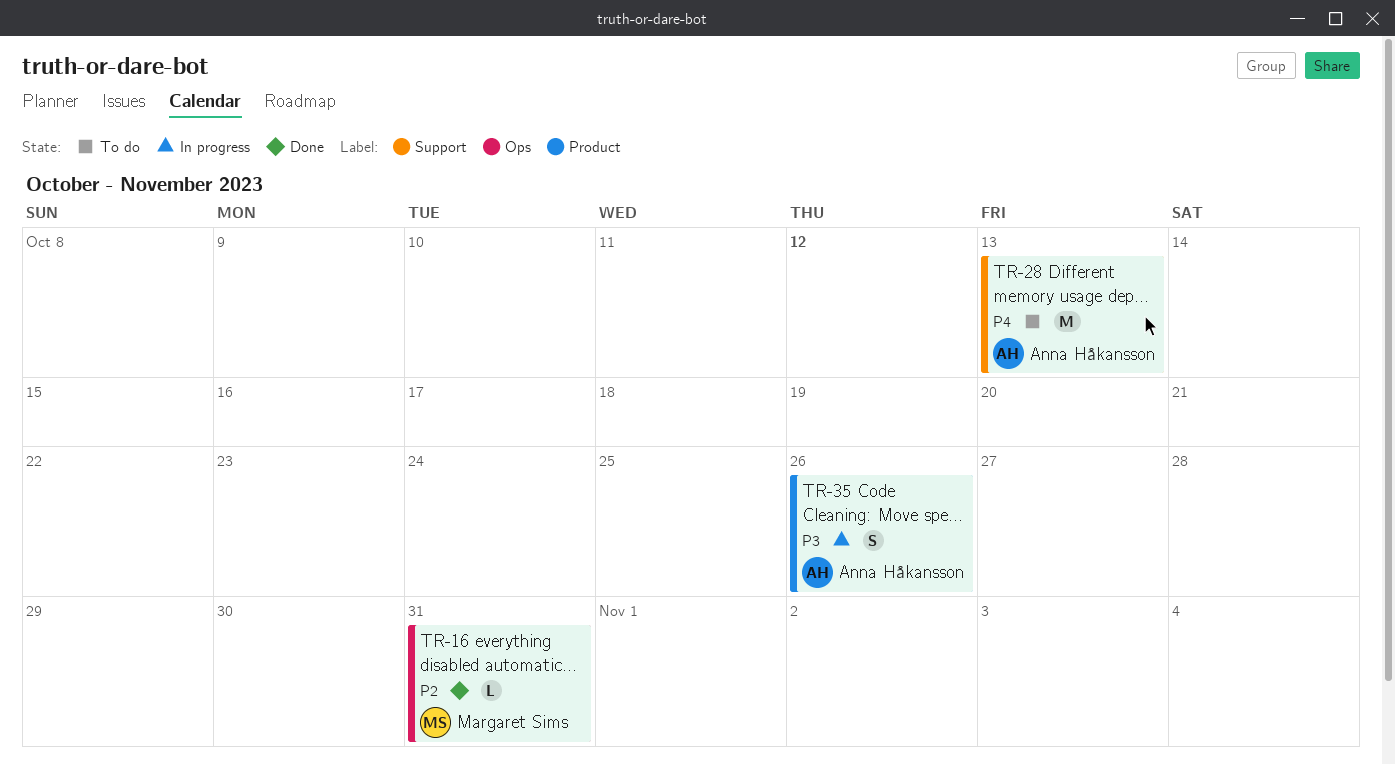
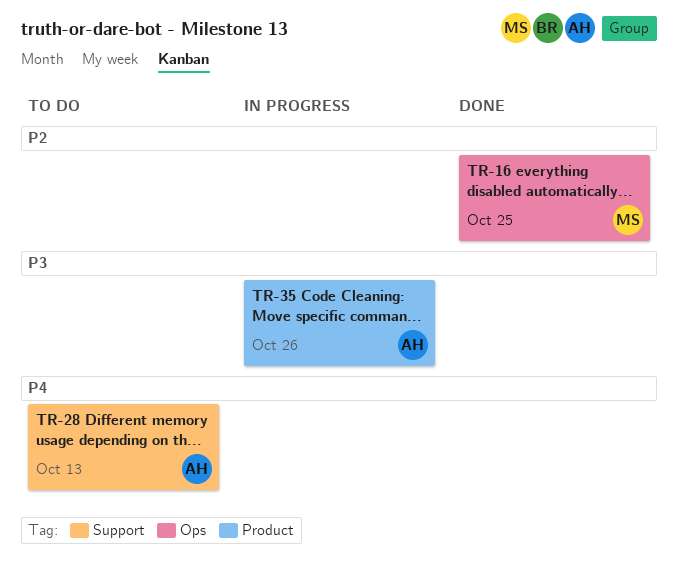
TR-16, due: Oct 31 -> Oct 25

